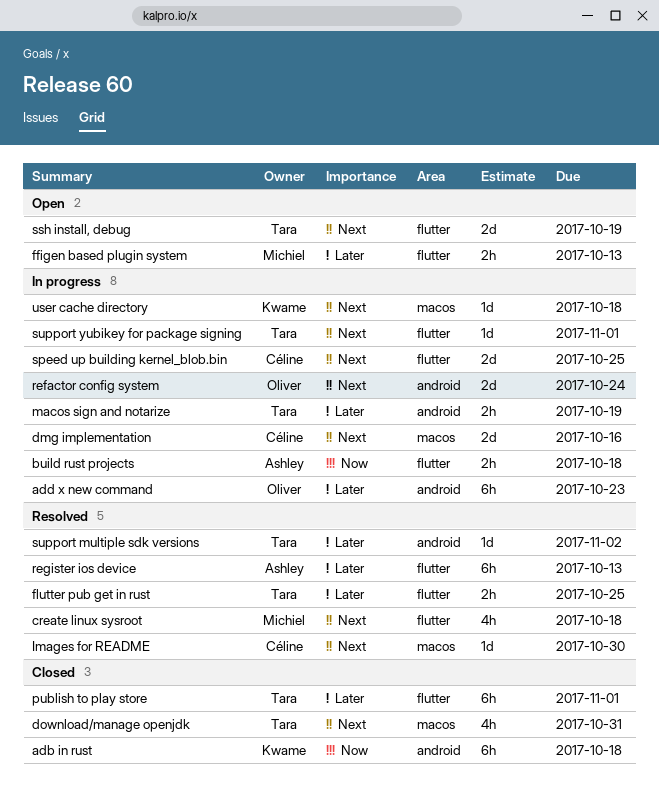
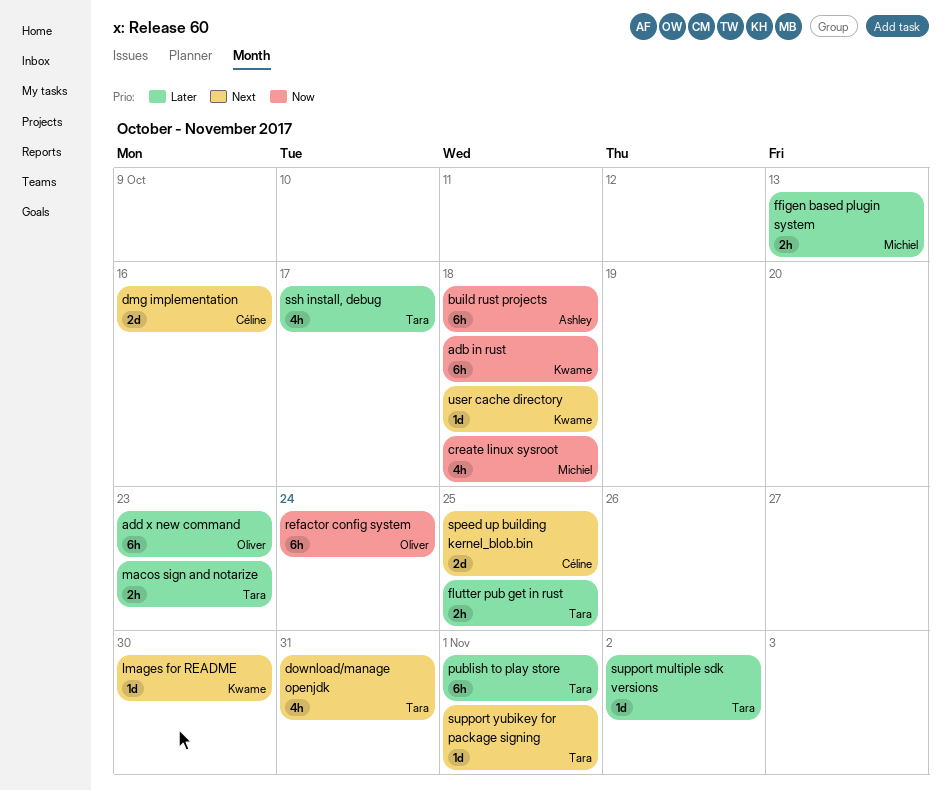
build rust projects, estimate: 2h -> 6h
create linux sysroot, priority: Next -> Now
Images for README, owner: Céline -> Kwame
macos sign and notarize, due: Oct 19 -> Oct 23
refactor config system, priority: Next -> Now
refactor config system, estimate: 2d -> 6h
register ios device: present -> none
ssh install, debug, priority: Next -> Later
ssh install, debug, estimate: 2d -> 4h
ssh install, debug, due: Oct 19 -> Oct 17

